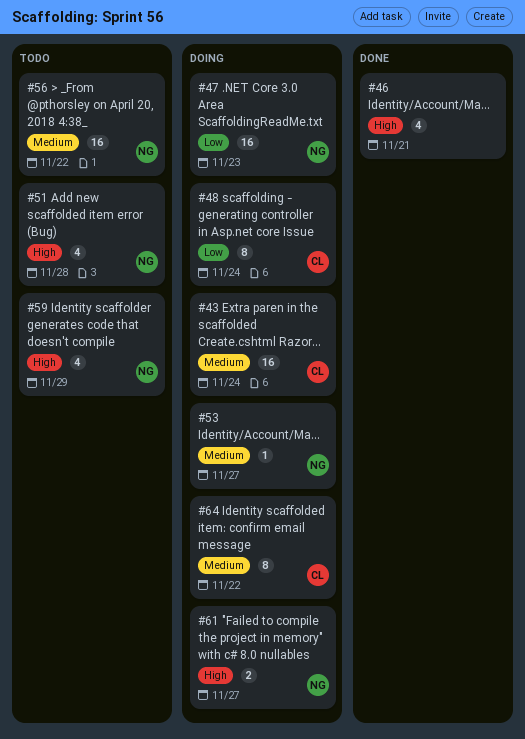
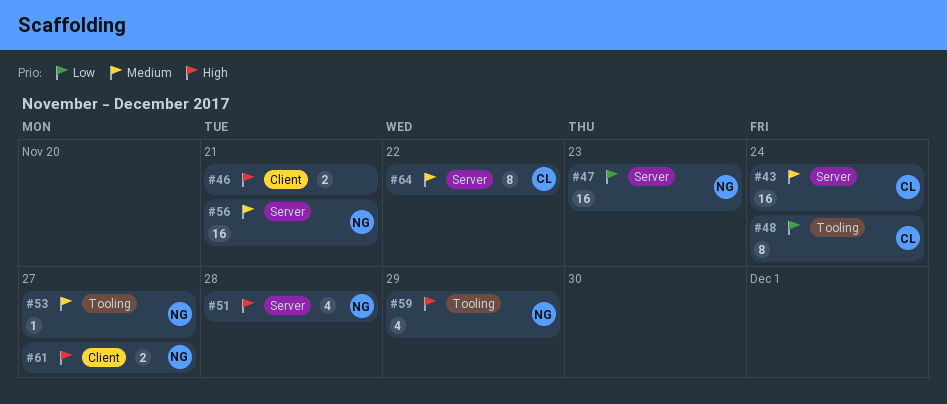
#46, estimate: 4 -> 2
#56, due: Nov 22 -> Nov 21

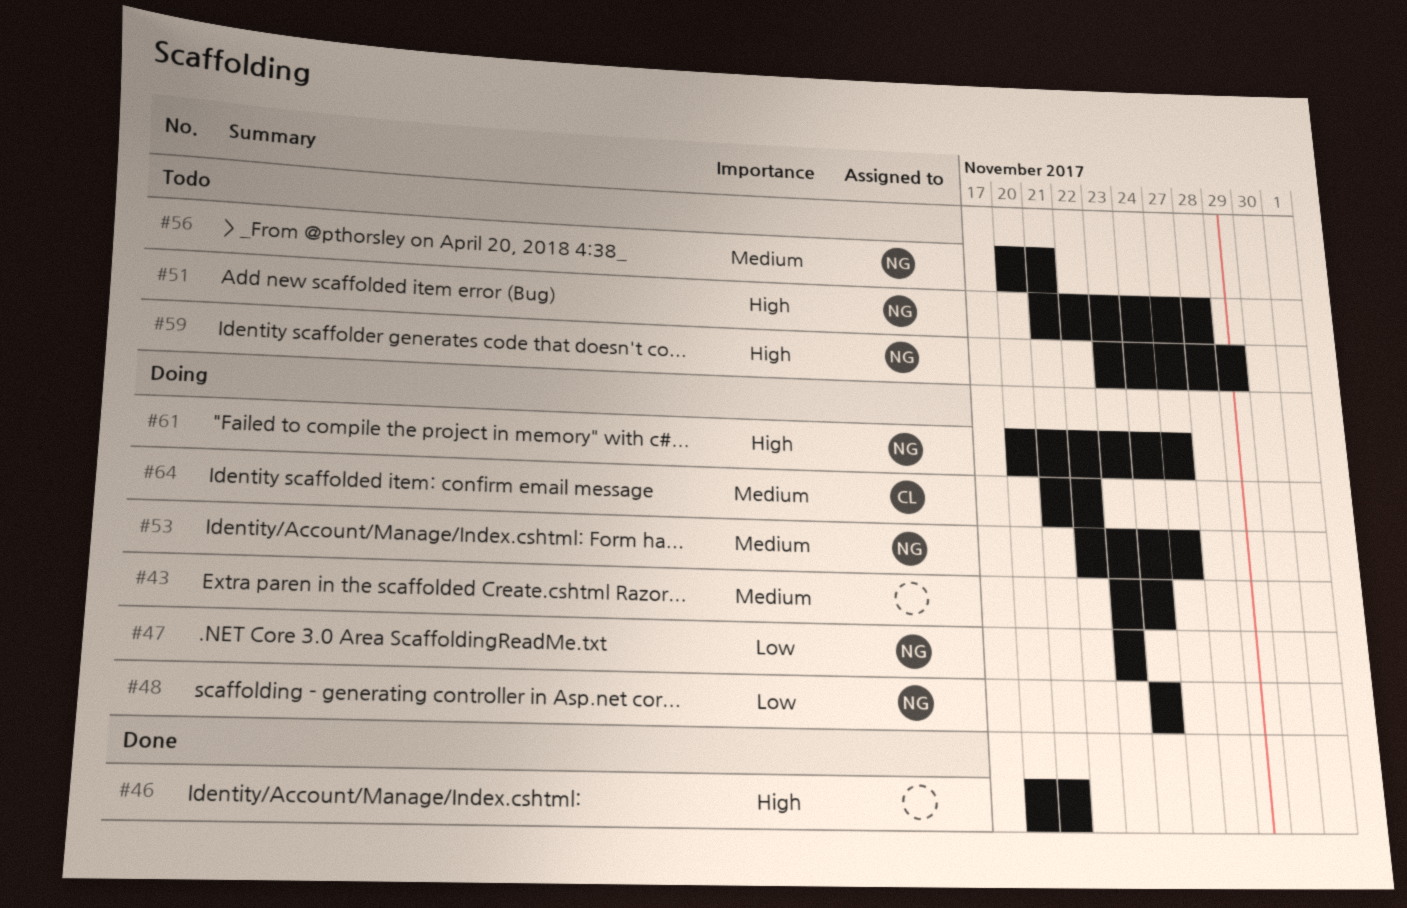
#43, owner: CL -> none
#48, owner: CL -> NG

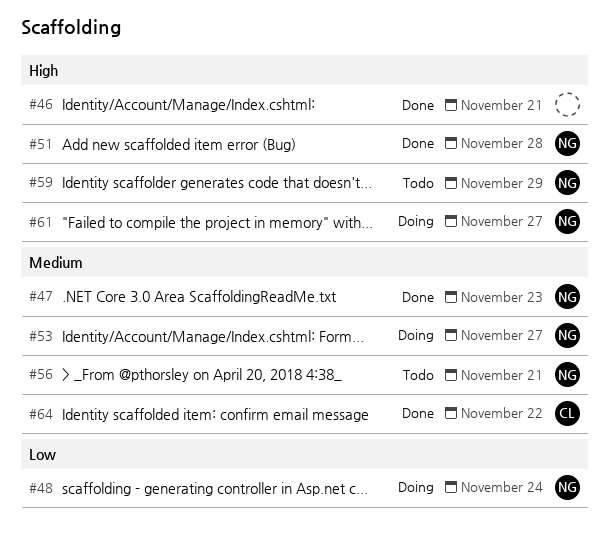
#43: present -> none
#47, status: Doing -> Done
#47, priority: Low -> Medium
#51, status: Todo -> Done
#64, status: Doing -> Done

